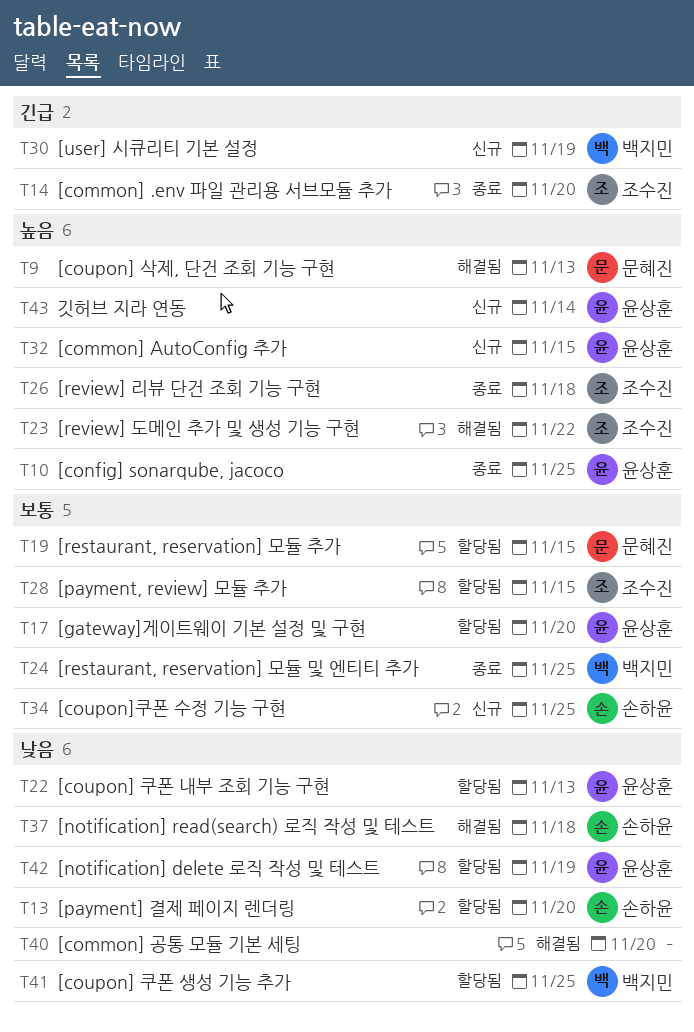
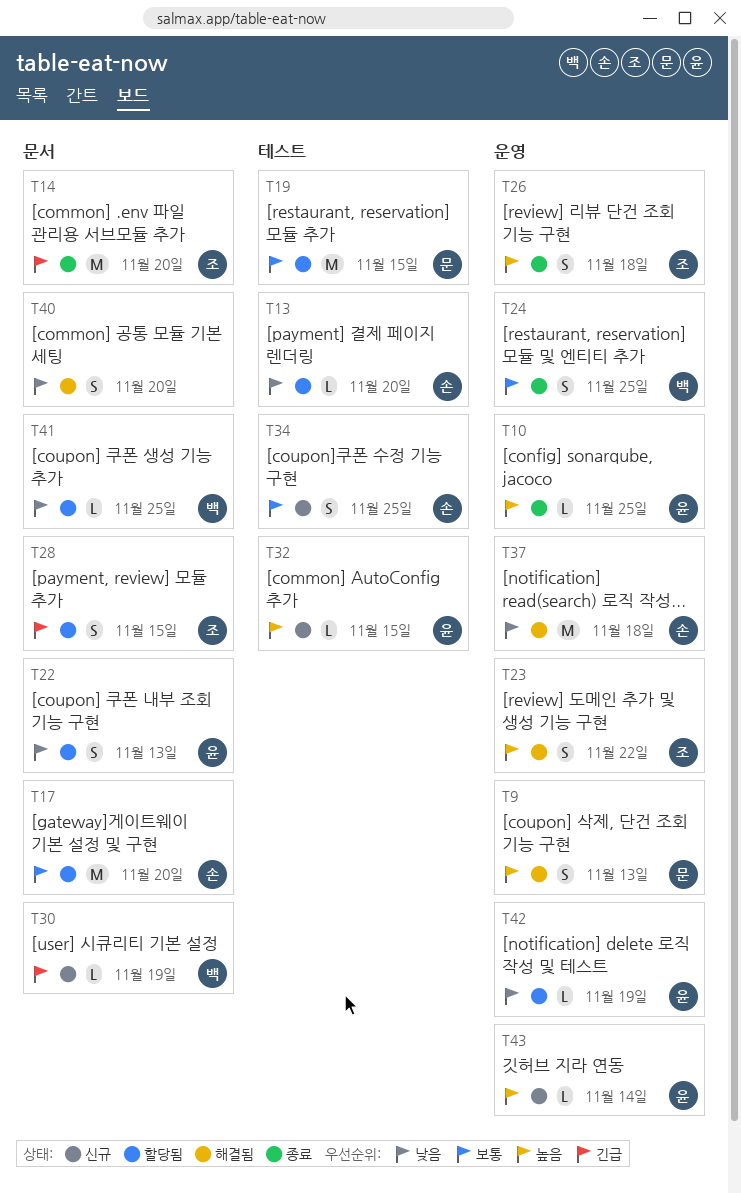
T17, owner: 윤상훈 -> 손하윤
T28, priority: 보통 -> 긴급

